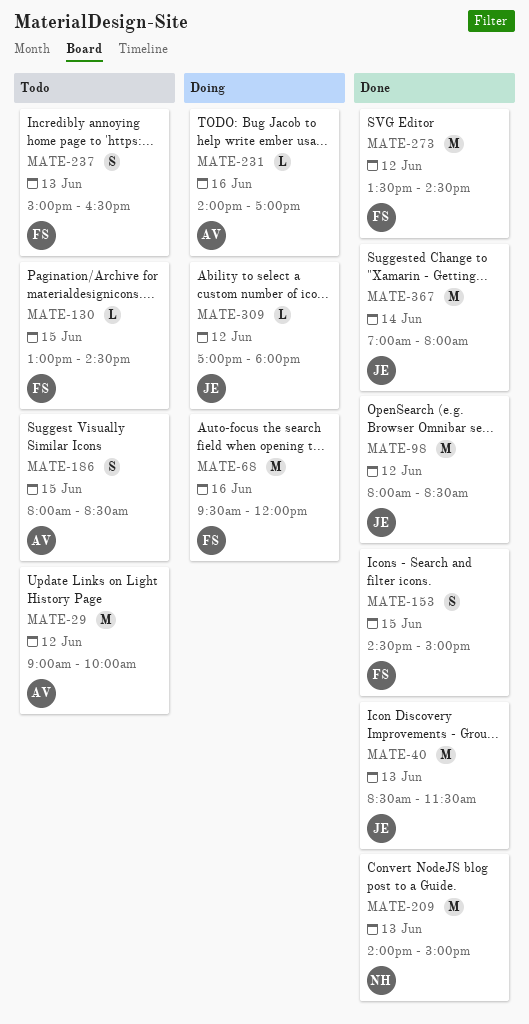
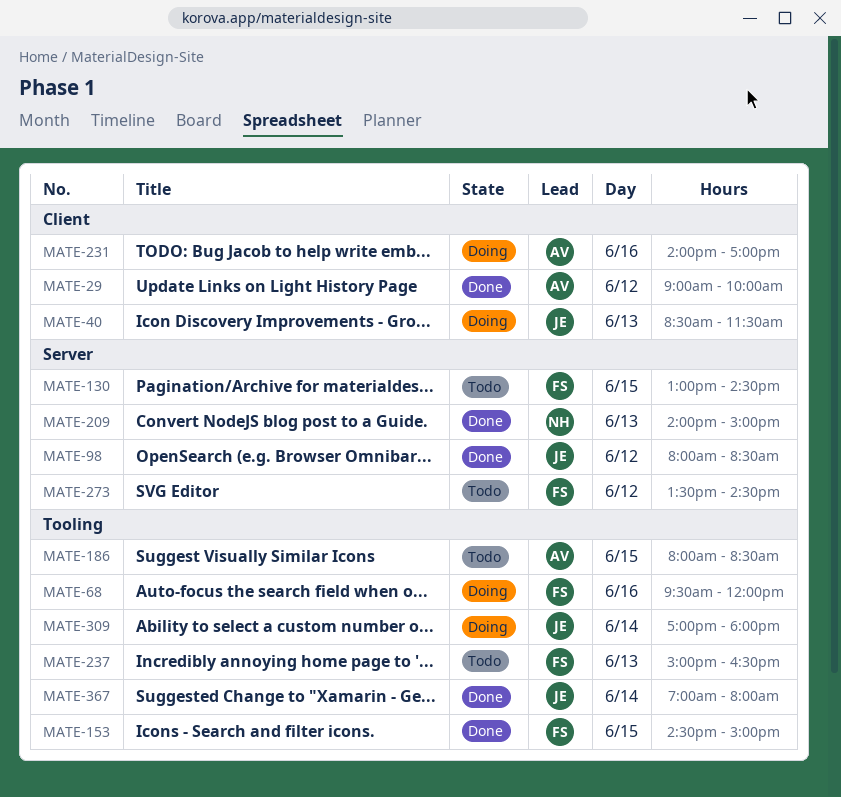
MATE-29, status: Todo -> Done
MATE-40, status: Done -> Doing
MATE-273, status: Done -> Todo
MATE-309, day: Jun 12 -> Jun 14

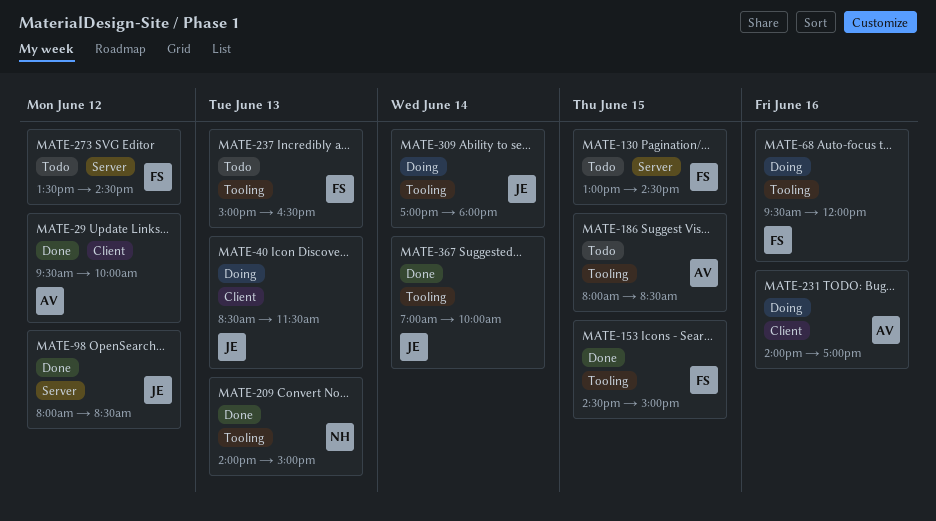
MATE-29, begins: 09:00 -> 09:30
MATE-209, label: Server -> Tooling
MATE-367, ends: 08:00 -> 10:00

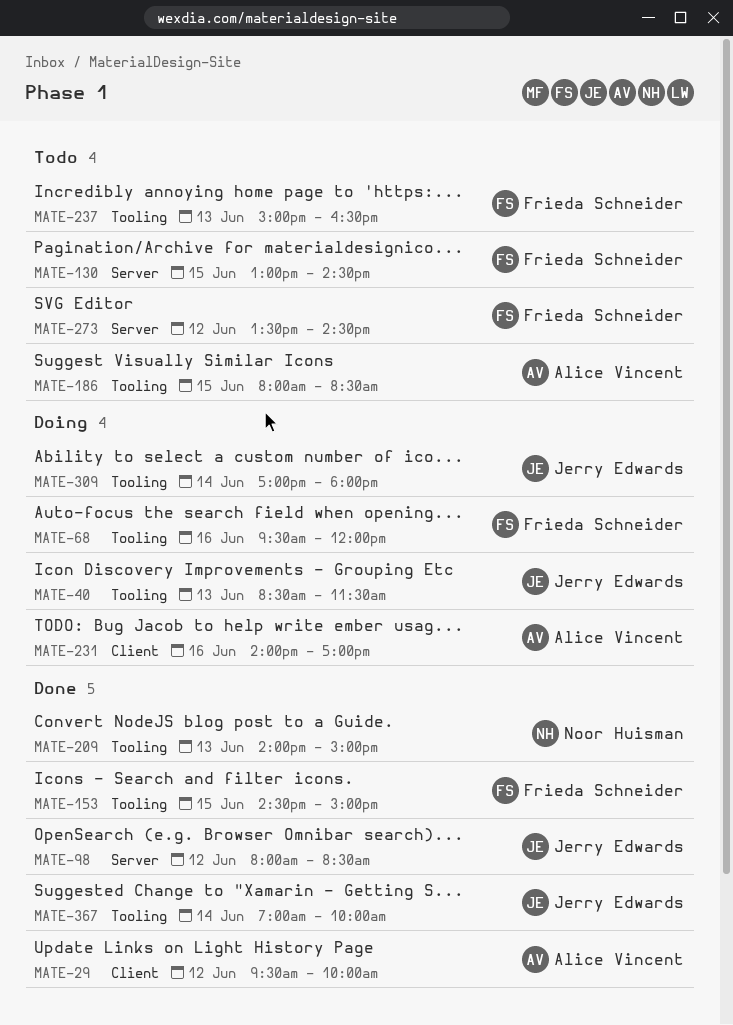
MATE-40, label: Client -> Tooling

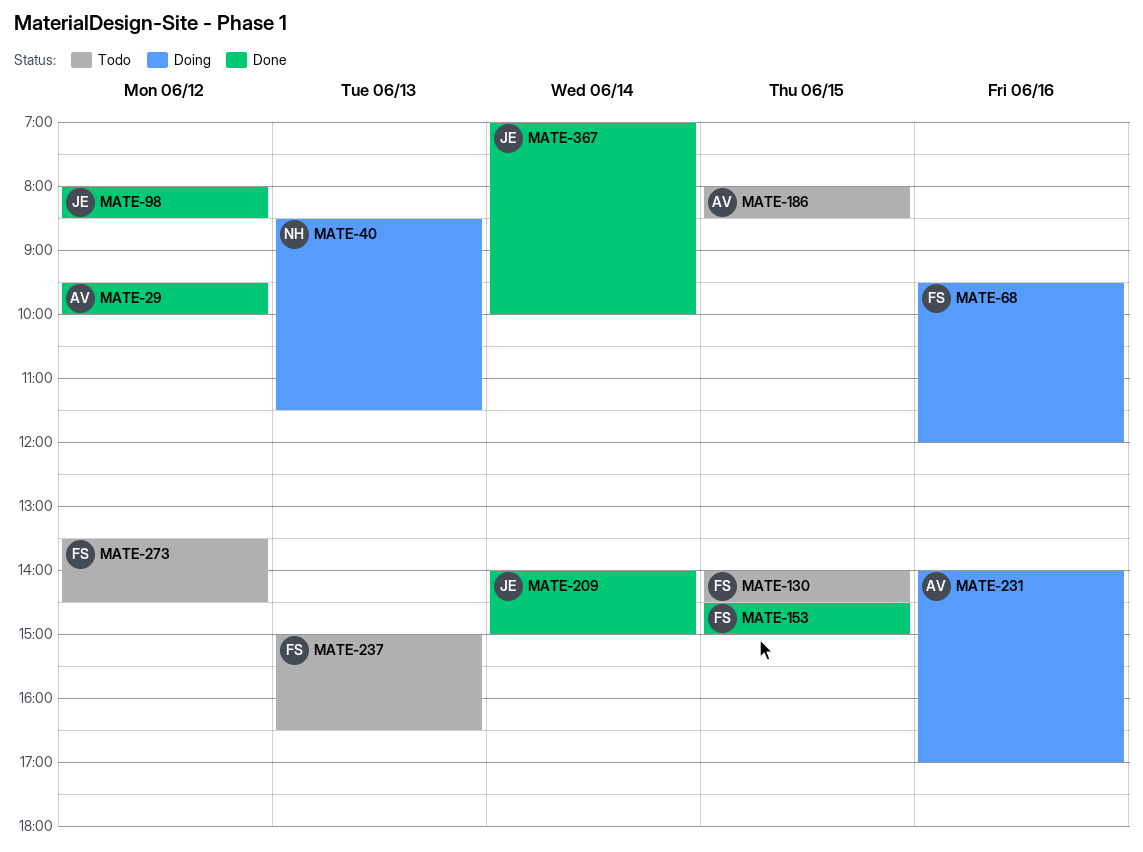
MATE-40, owner: Jerry Edwards -> Noor Huisman
MATE-130, begins: 13:00 -> 14:00
MATE-209, owner: Noor Huisman -> Jerry Edwards
MATE-209, day: Jun 13 -> Jun 14
MATE-309: present -> none

